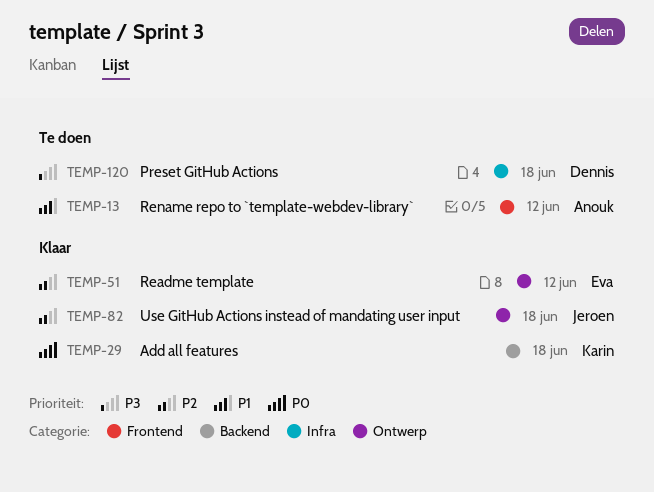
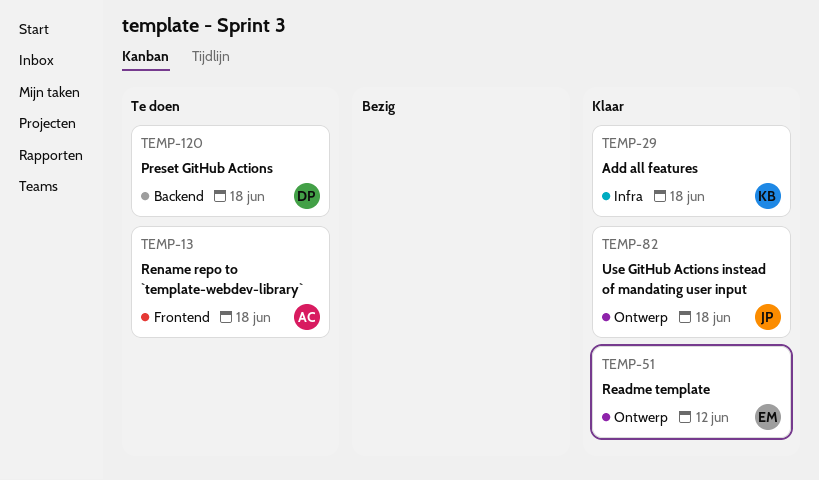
TEMP-13, due: Jun 12 -> Jun 18
TEMP-29, label: Backend -> Infra
TEMP-120, label: Infra -> Backend

